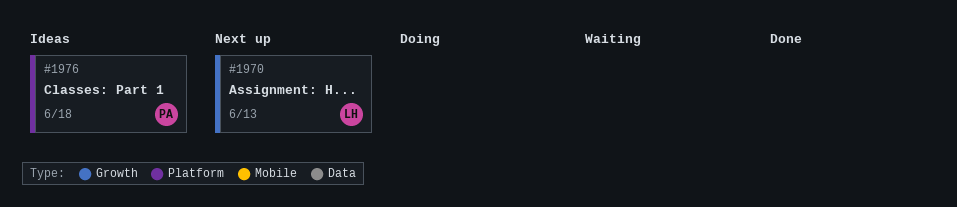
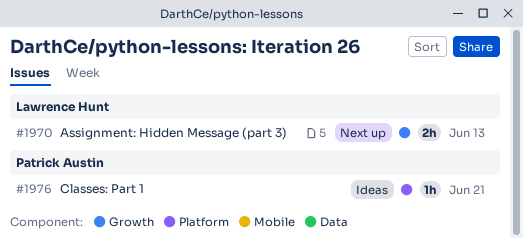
#1976, due: Jun 18 -> Jun 21

